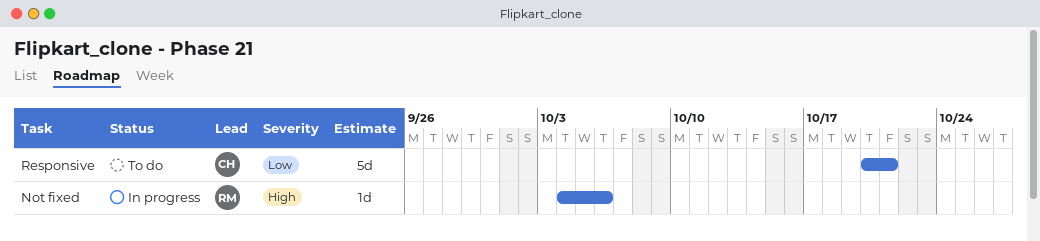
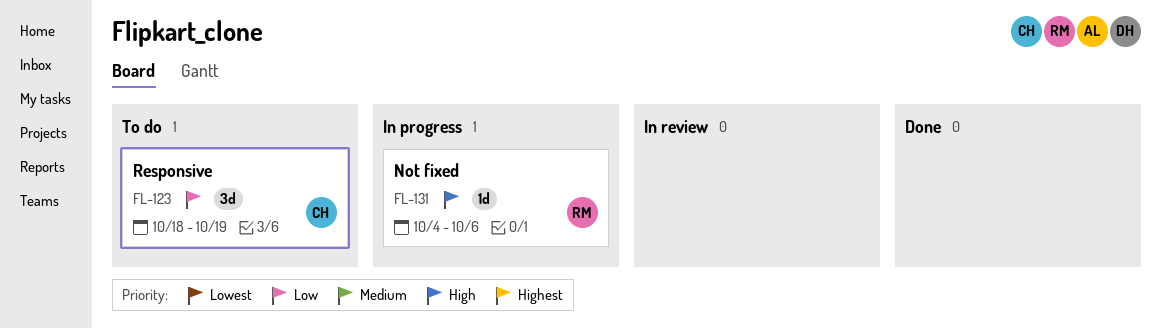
Responsive, estimate: 5d -> 3d
Responsive, start: Oct 20 -> Oct 18
Responsive, due: Oct 21 -> Oct 19

